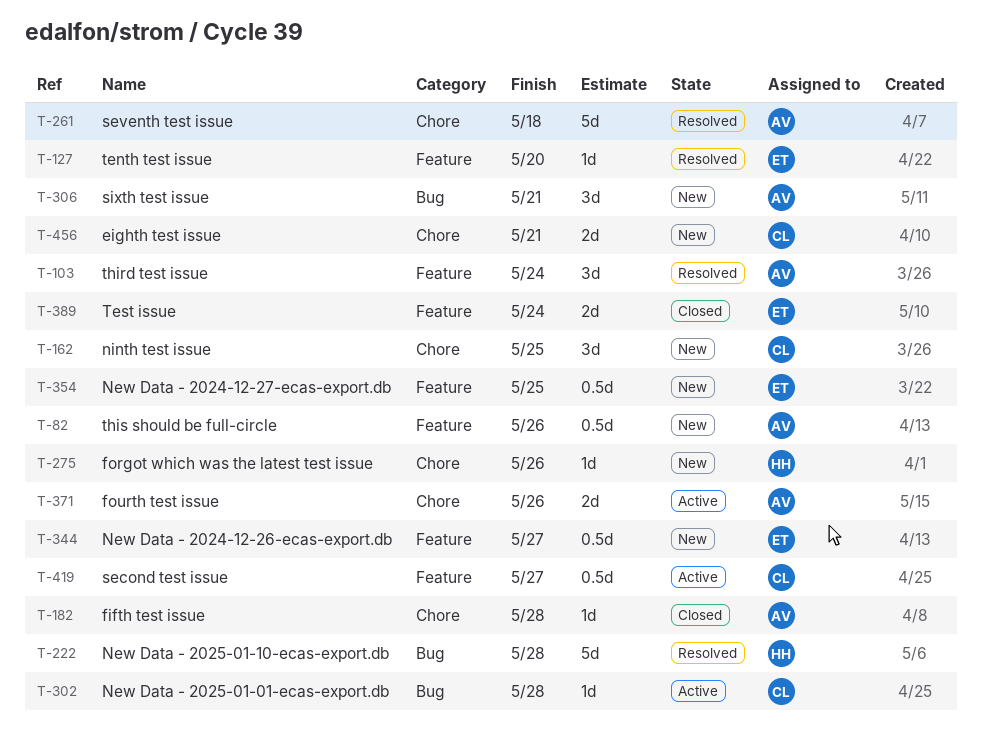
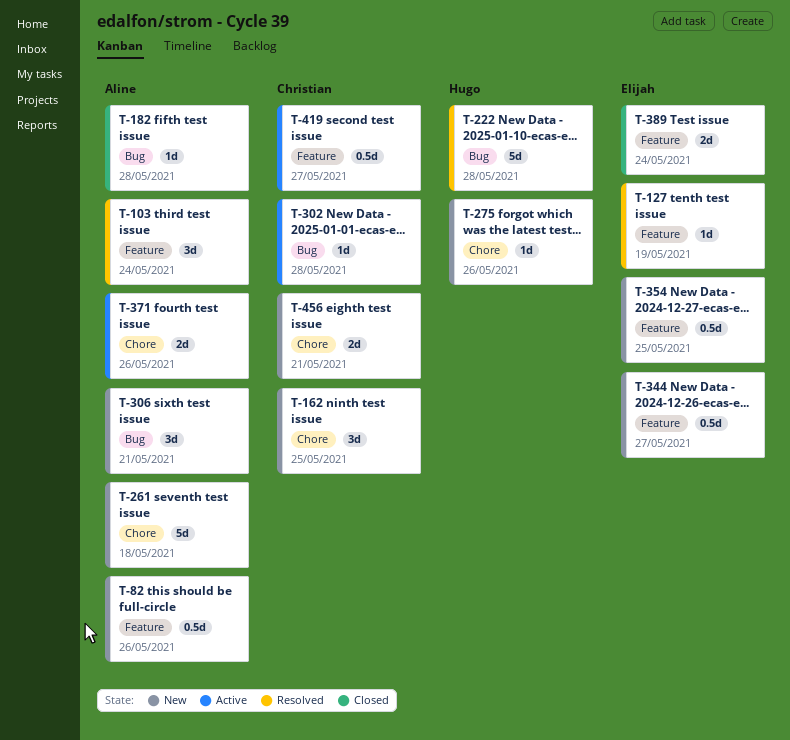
T-127, due: May 20 -> May 19
T-182, label: Chore -> Bug
T-261, status: Resolved -> New

